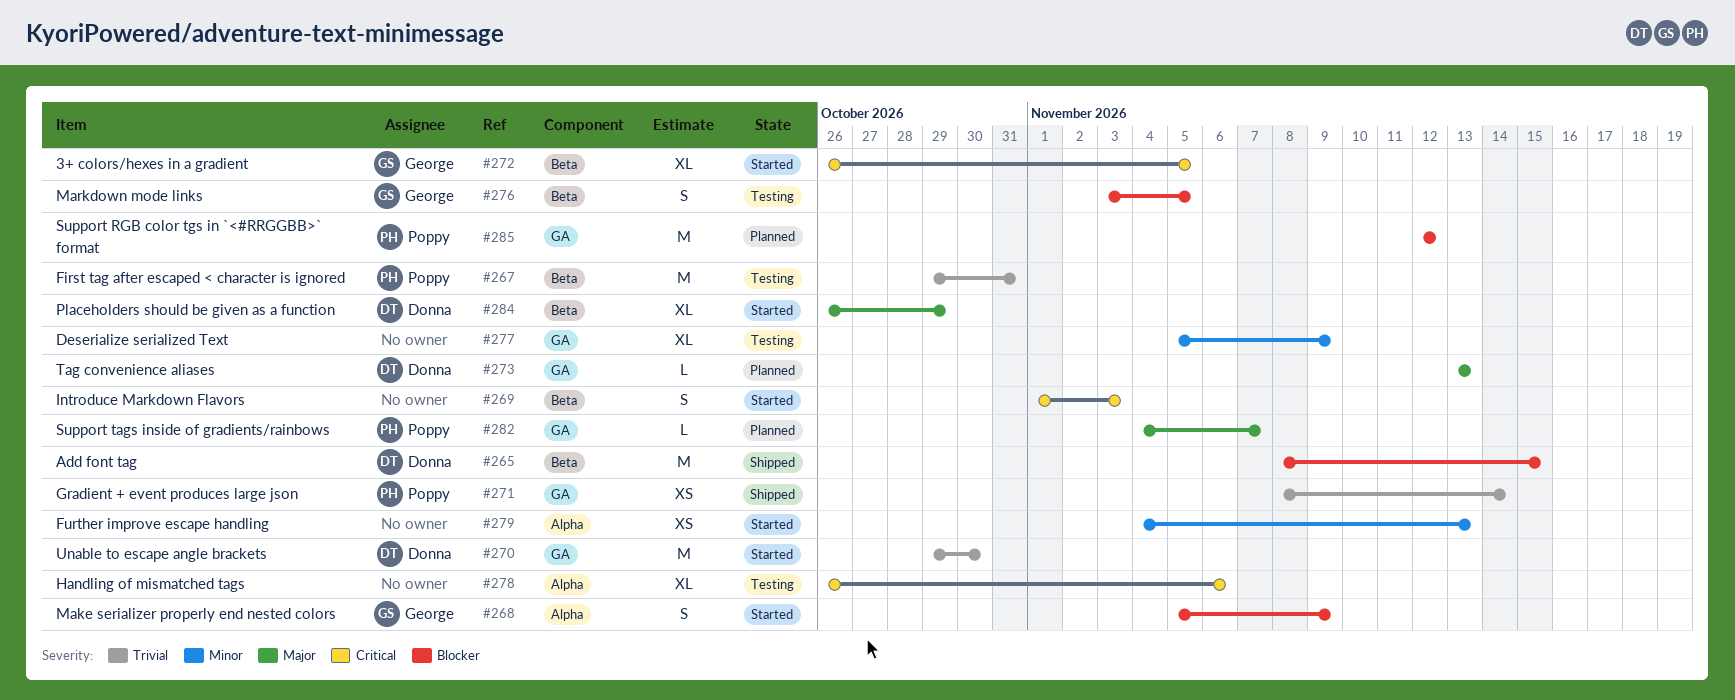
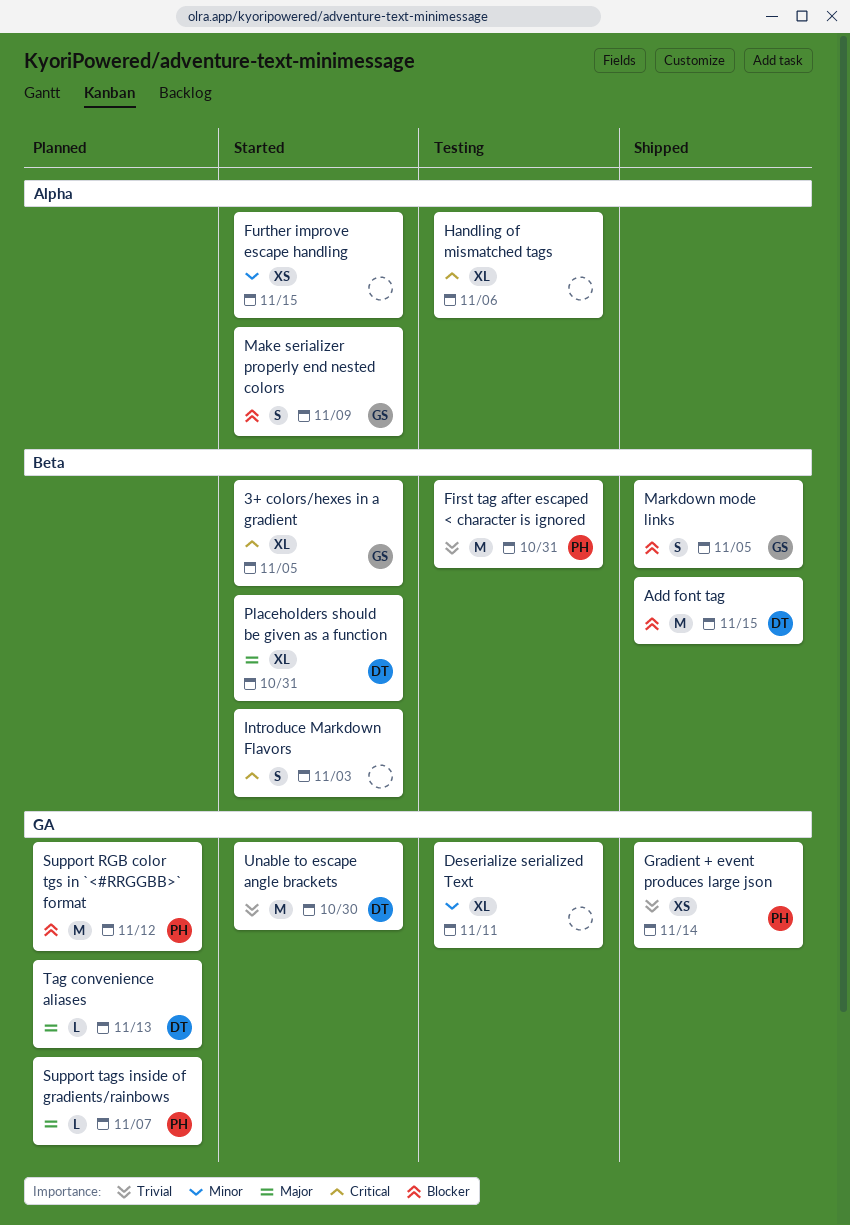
Deserialize serialized Text, due: Nov 9 -> Nov 11
Further improve escape handling, due: Nov 13 -> Nov 15
Markdown mode links, status: Testing -> Shipped
Placeholders should be given as a function, due: Oct 29 -> Oct 31

